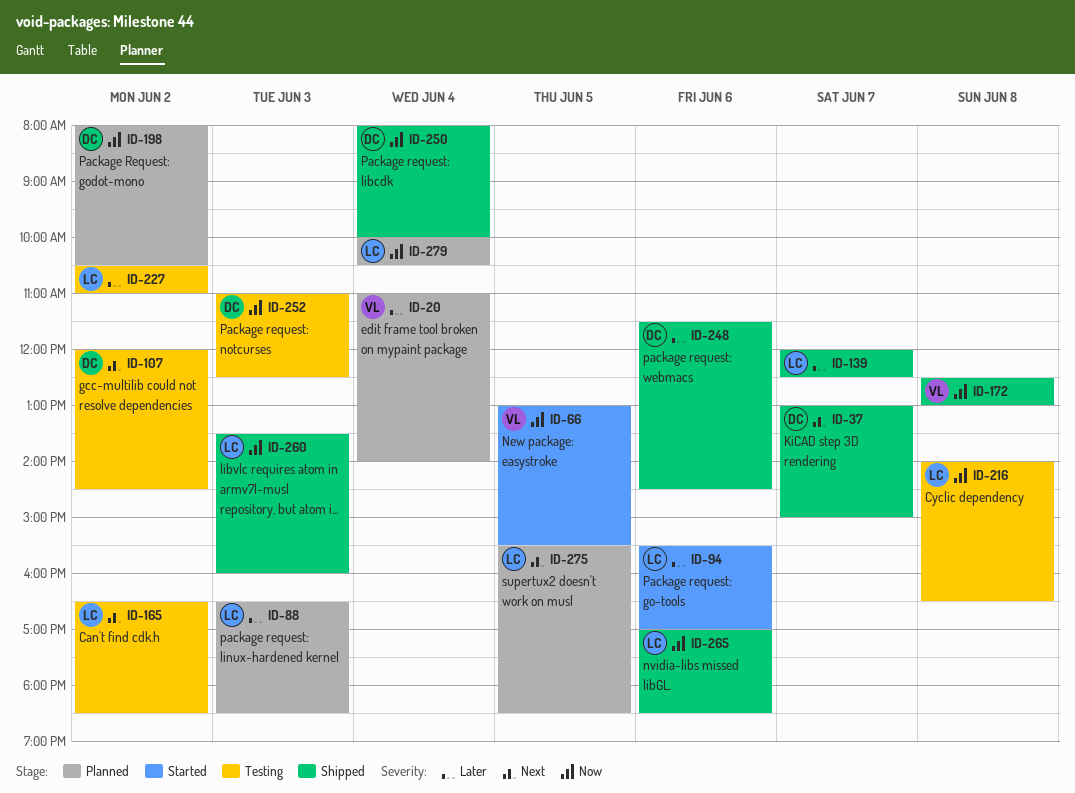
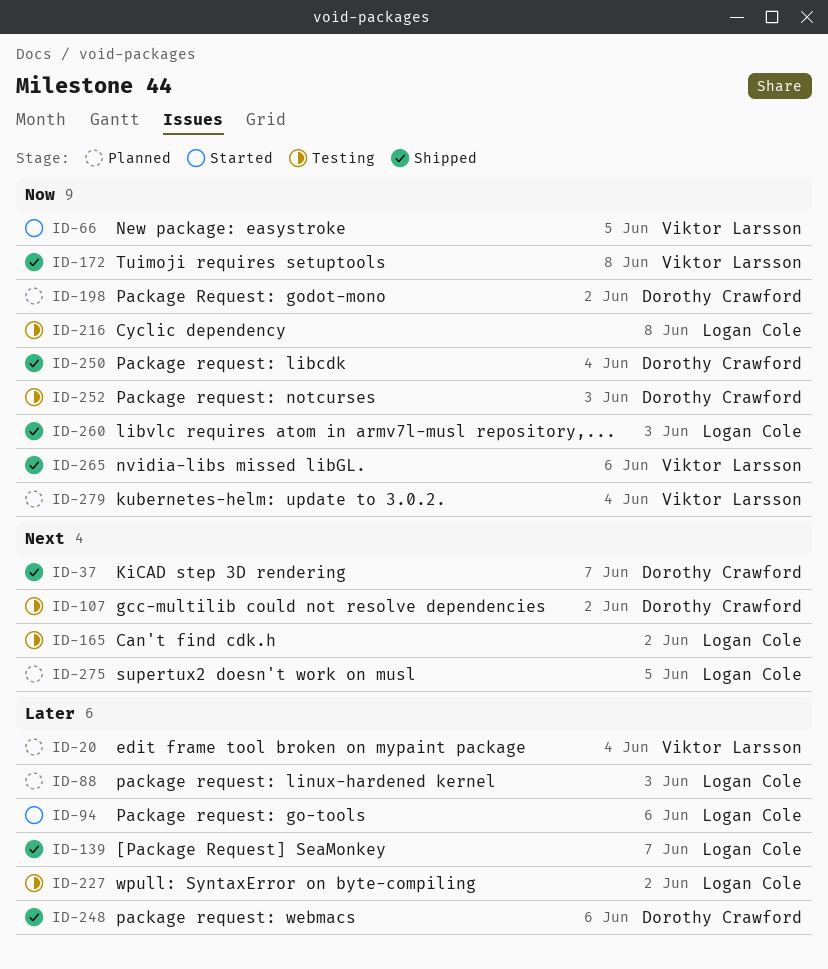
ID-265, owner: Logan Cole -> Viktor Larsson
ID-279, owner: Logan Cole -> Viktor Larsson

